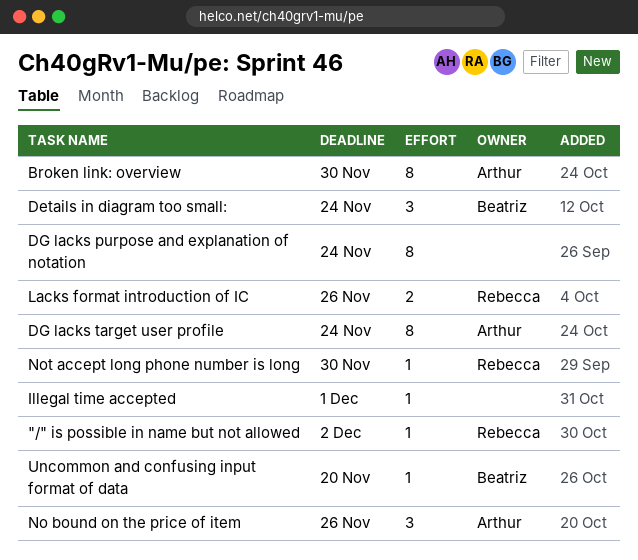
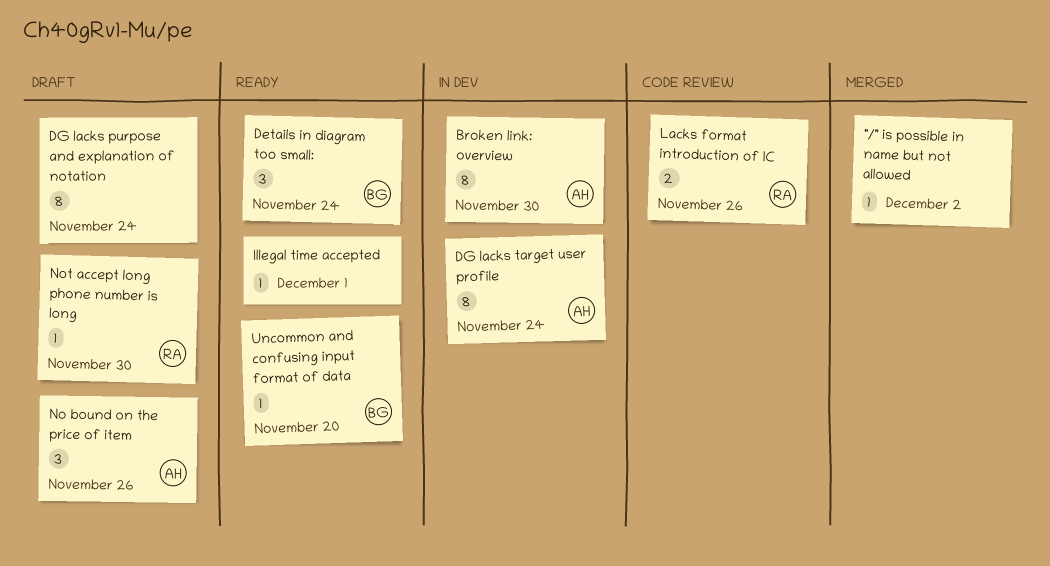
"/" is possible in name but not allowed, owner: Rebecca -> none

